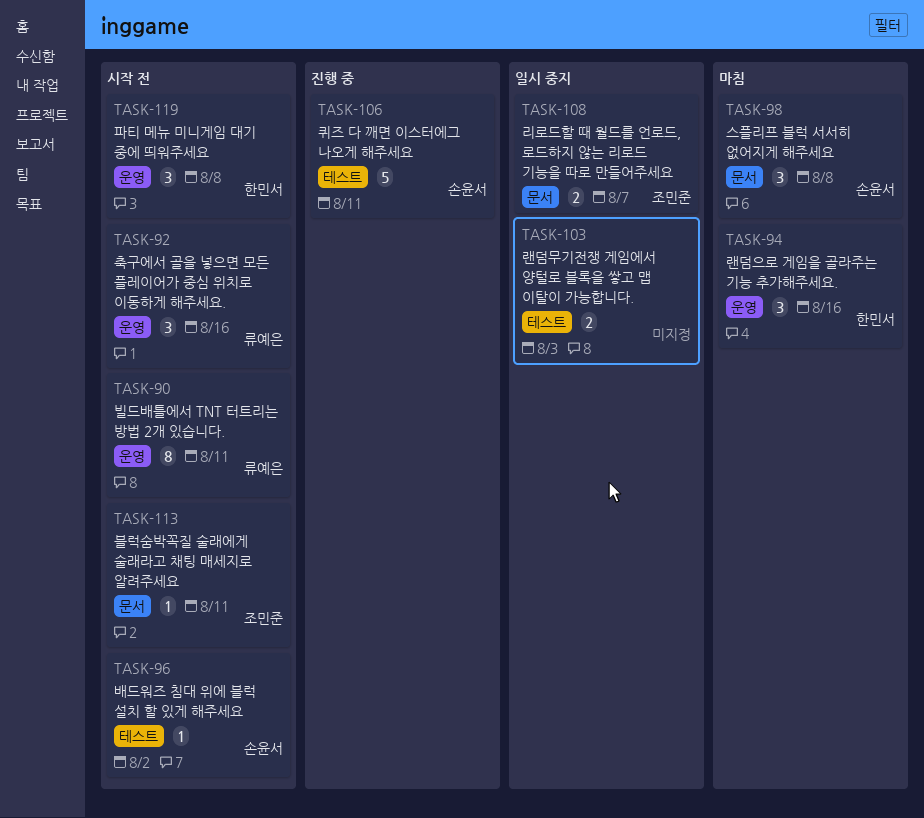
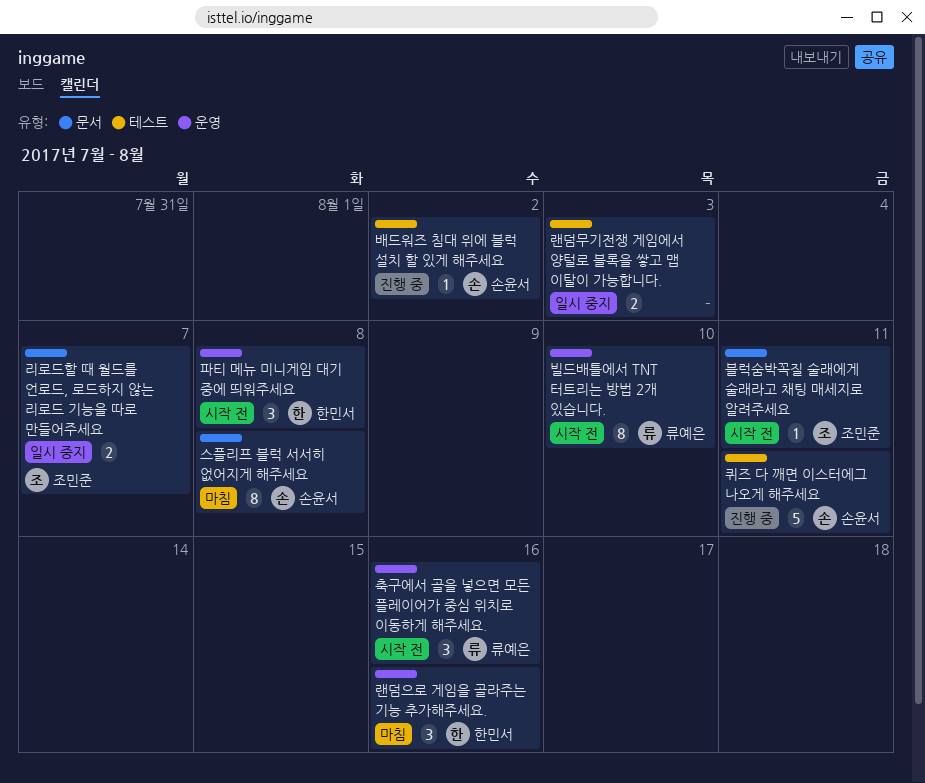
배드워즈 침대 위에 블럭 설치 할 있게 해주세요, status: 시작 전 -> 진행 중
빌드배틀에서 TNT 터트리는 방법 2개 있습니다., due: Aug 11 -> Aug 10
스플리프 블럭 서서히 없어지게 해주세요, estimate: 3 -> 8

